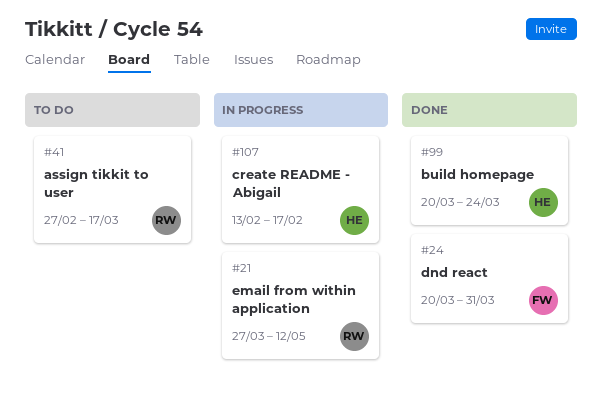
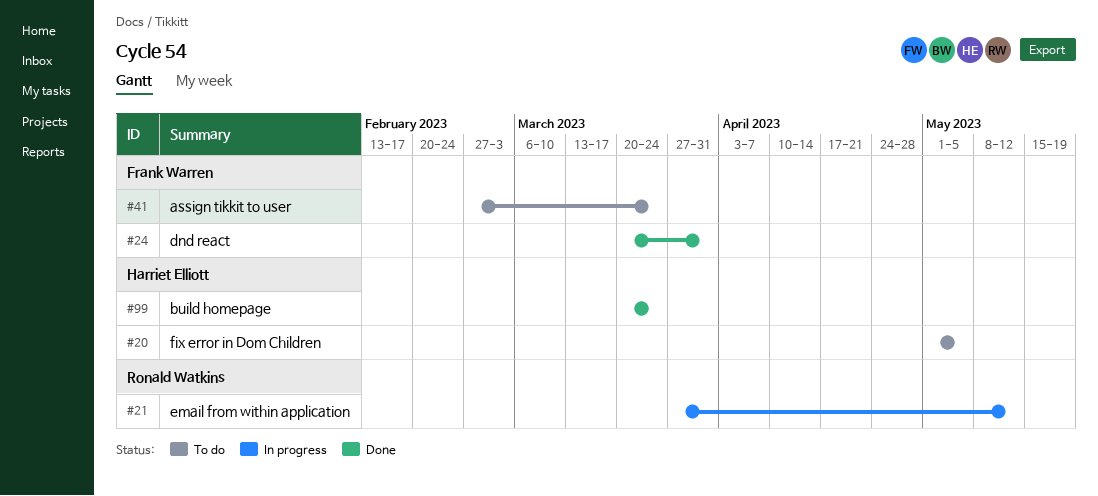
#20: none -> present
#41, owner: Ronald Watkins -> Frank Warren
#41, due: Mar 17 -> Mar 24
#107: present -> none

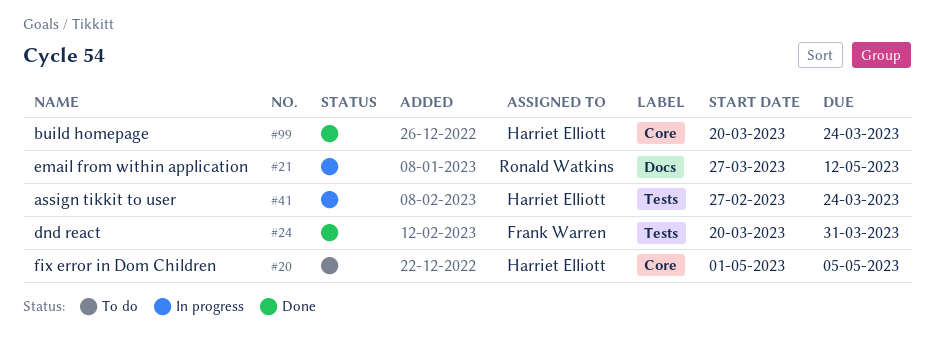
#41, status: To do -> In progress
#41, owner: Frank Warren -> Harriet Elliott

